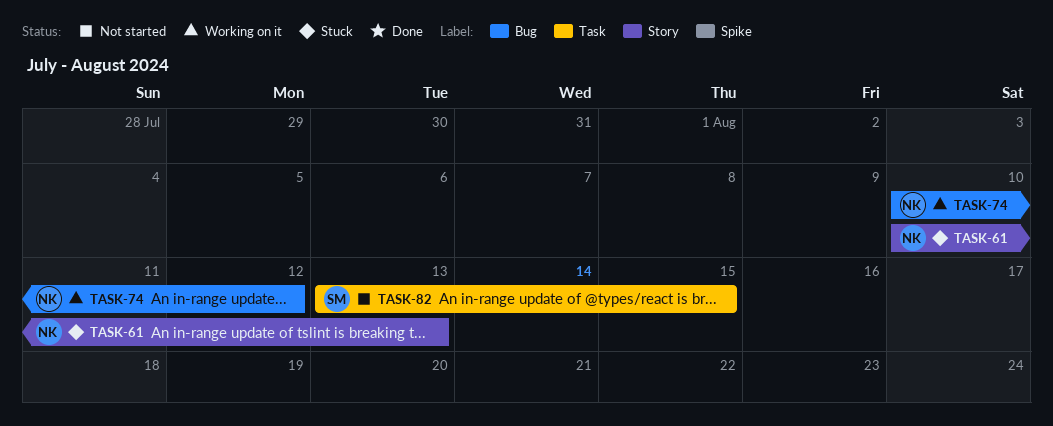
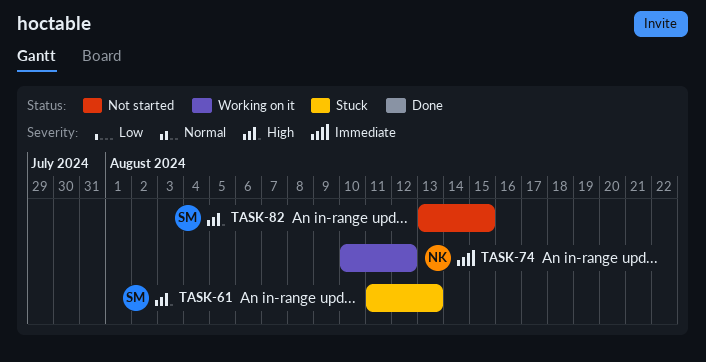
TASK-61, owner: NK -> SM
TASK-61, start: Aug 10 -> Aug 11

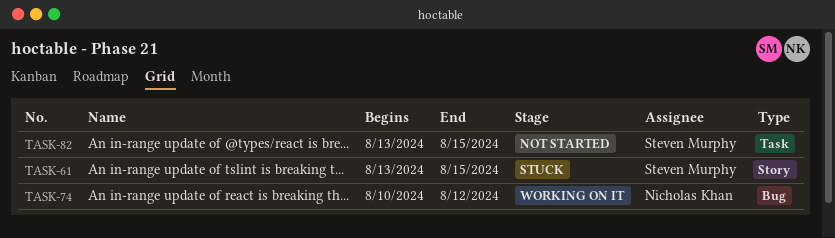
TASK-61, start: Aug 11 -> Aug 13
TASK-61, due: Aug 13 -> Aug 15

